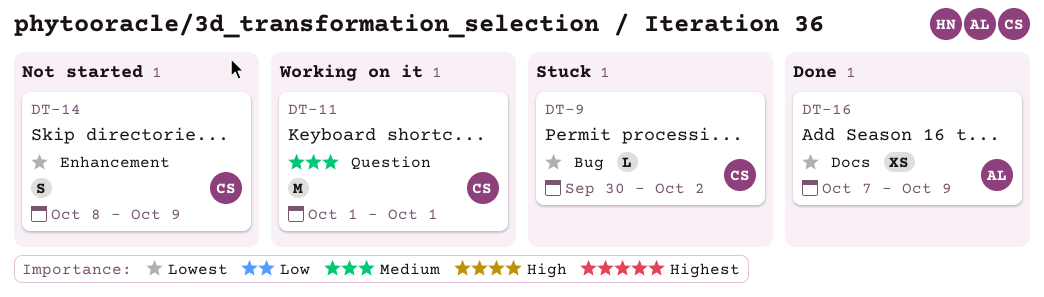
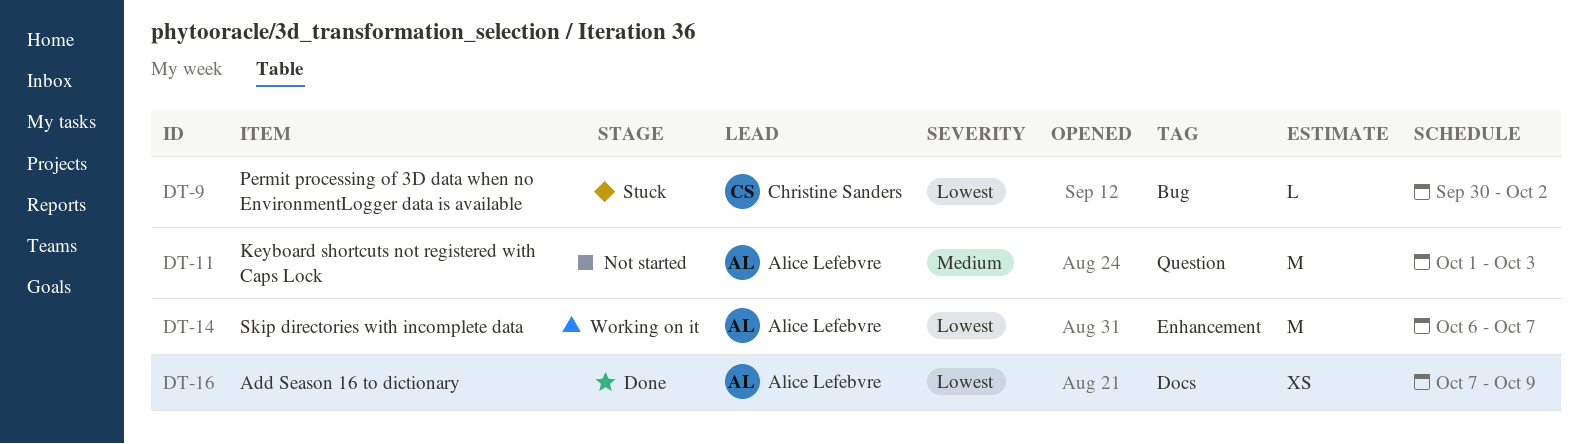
DT-11, status: Working on it -> Not started
DT-11, owner: Christine Sanders -> Alice Lefebvre
DT-11, due: Oct 1 -> Oct 3
DT-14, status: Not started -> Working on it
DT-14, owner: Christine Sanders -> Alice Lefebvre
DT-14, estimate: S -> M
DT-14, start: Oct 8 -> Oct 6
DT-14, due: Oct 9 -> Oct 7

